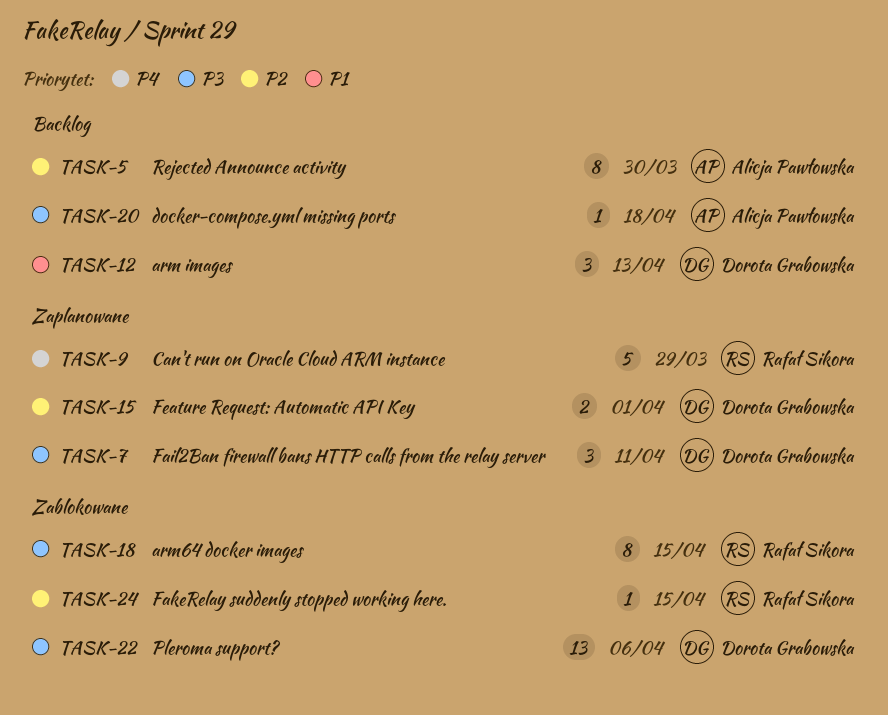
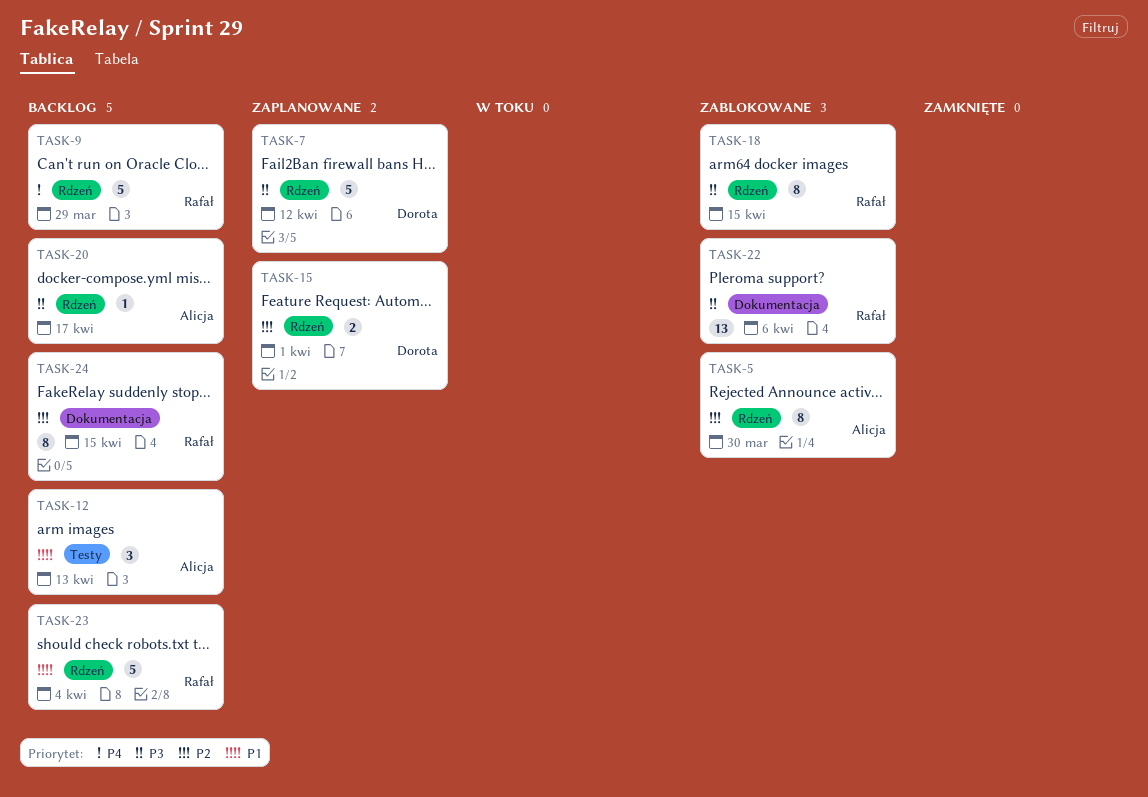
TASK-5, status: Backlog -> Zablokowane
TASK-7, estimate: 3 -> 5
TASK-7, due: Apr 11 -> Apr 12
TASK-9, status: Zaplanowane -> Backlog
TASK-12, owner: Dorota Grabowska -> Alicja Pawłowska
TASK-20, due: Apr 18 -> Apr 17
TASK-22, owner: Dorota Grabowska -> Rafał Sikora
TASK-23: none -> present
TASK-24, status: Zablokowane -> Backlog
TASK-24, estimate: 1 -> 8

